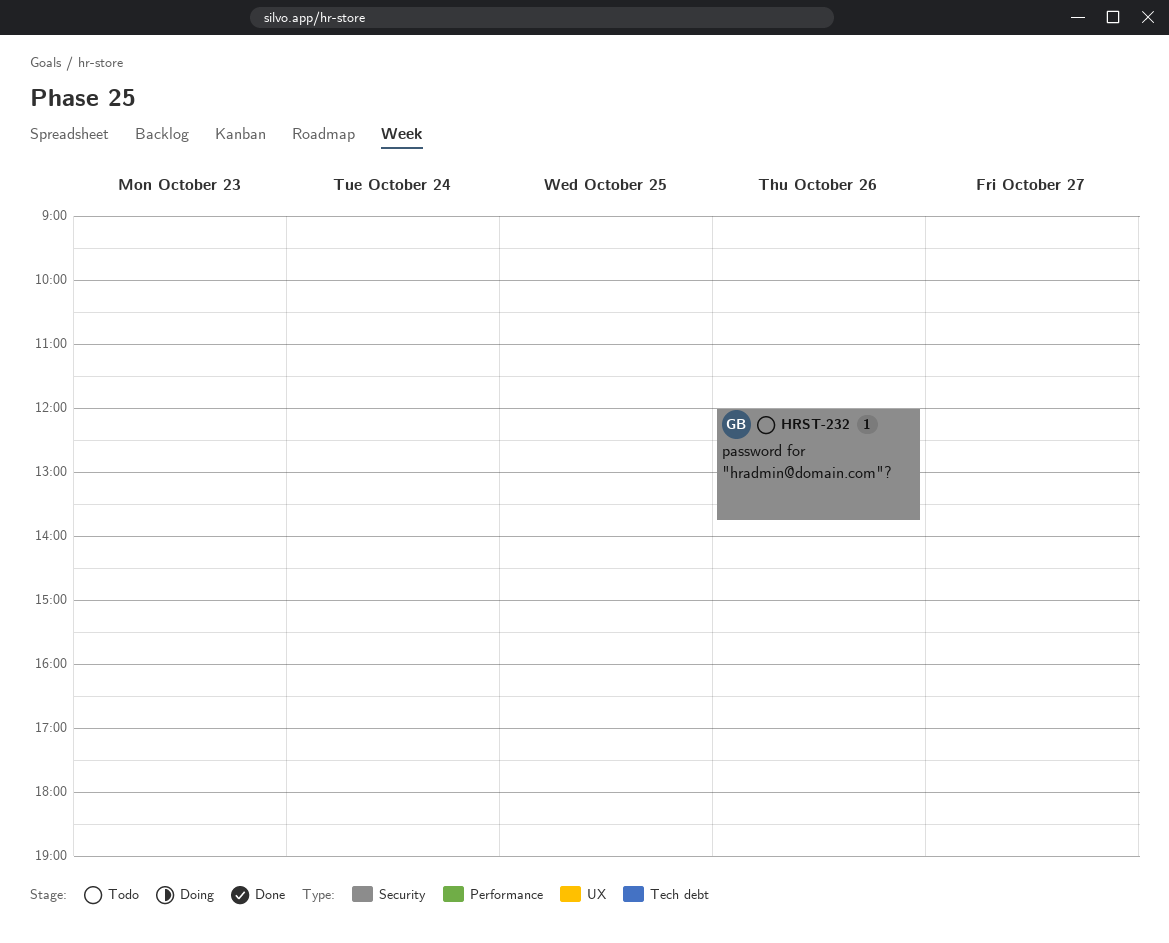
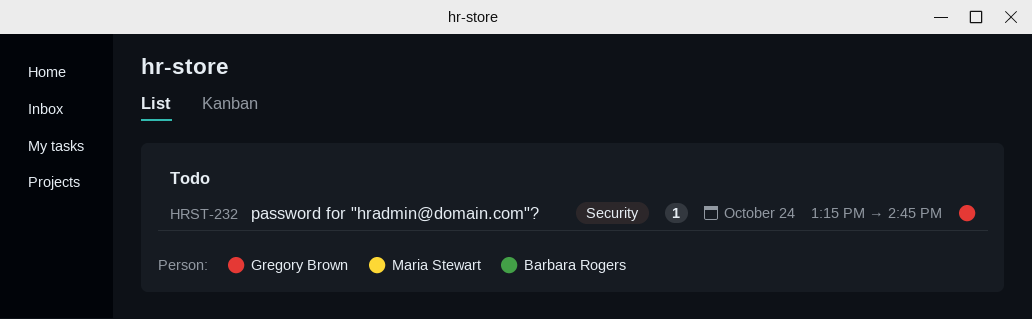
HRST-232, day: Oct 26 -> Oct 24
HRST-232, begins: 12:00 -> 13:15
HRST-232, ends: 13:45 -> 14:45

